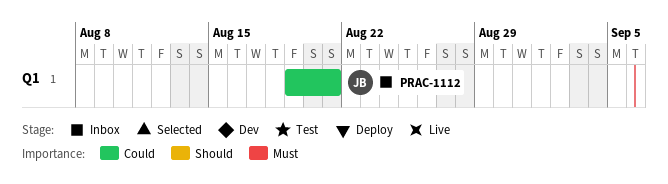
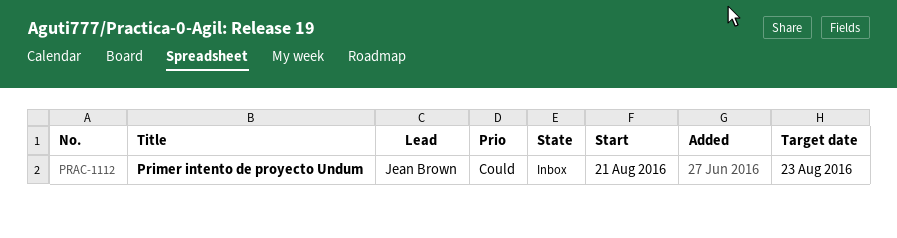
PRAC-1112, start: Aug 19 -> Aug 21
PRAC-1112, due: Aug 21 -> Aug 23

